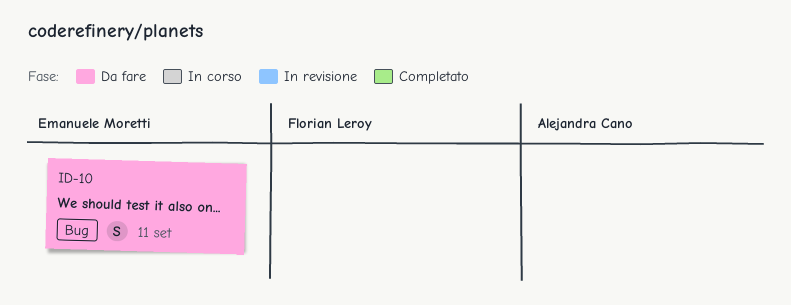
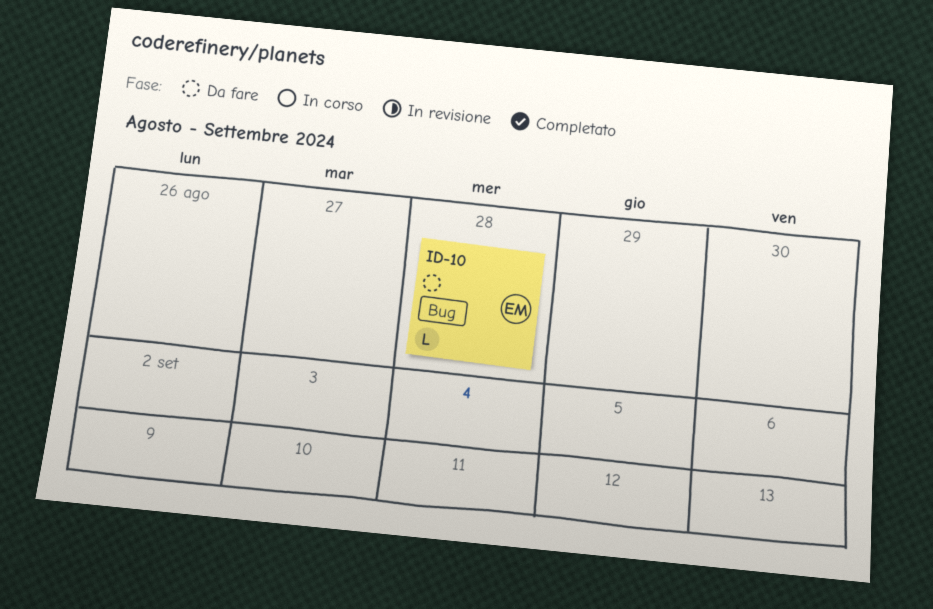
ID-10, estimate: S -> L
ID-10, due: Sep 11 -> Aug 28

